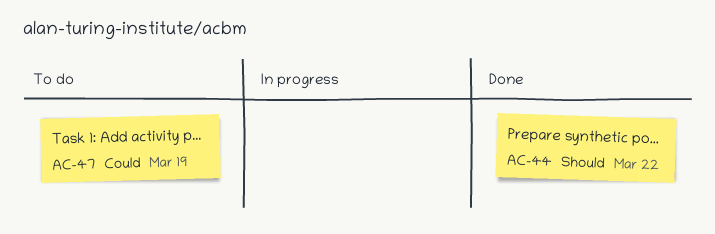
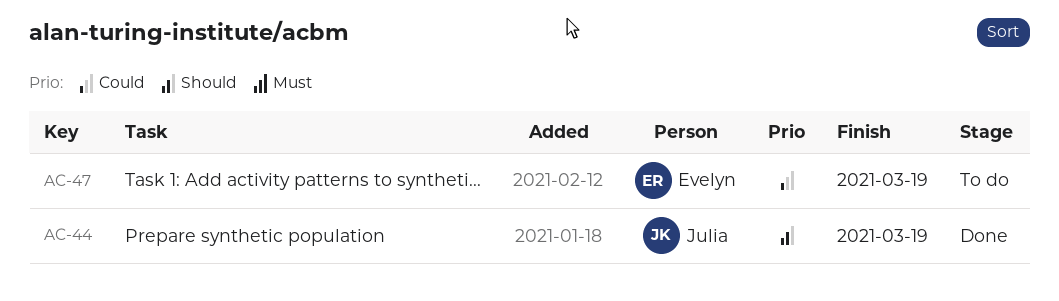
AC-44, due: Mar 22 -> Mar 19

